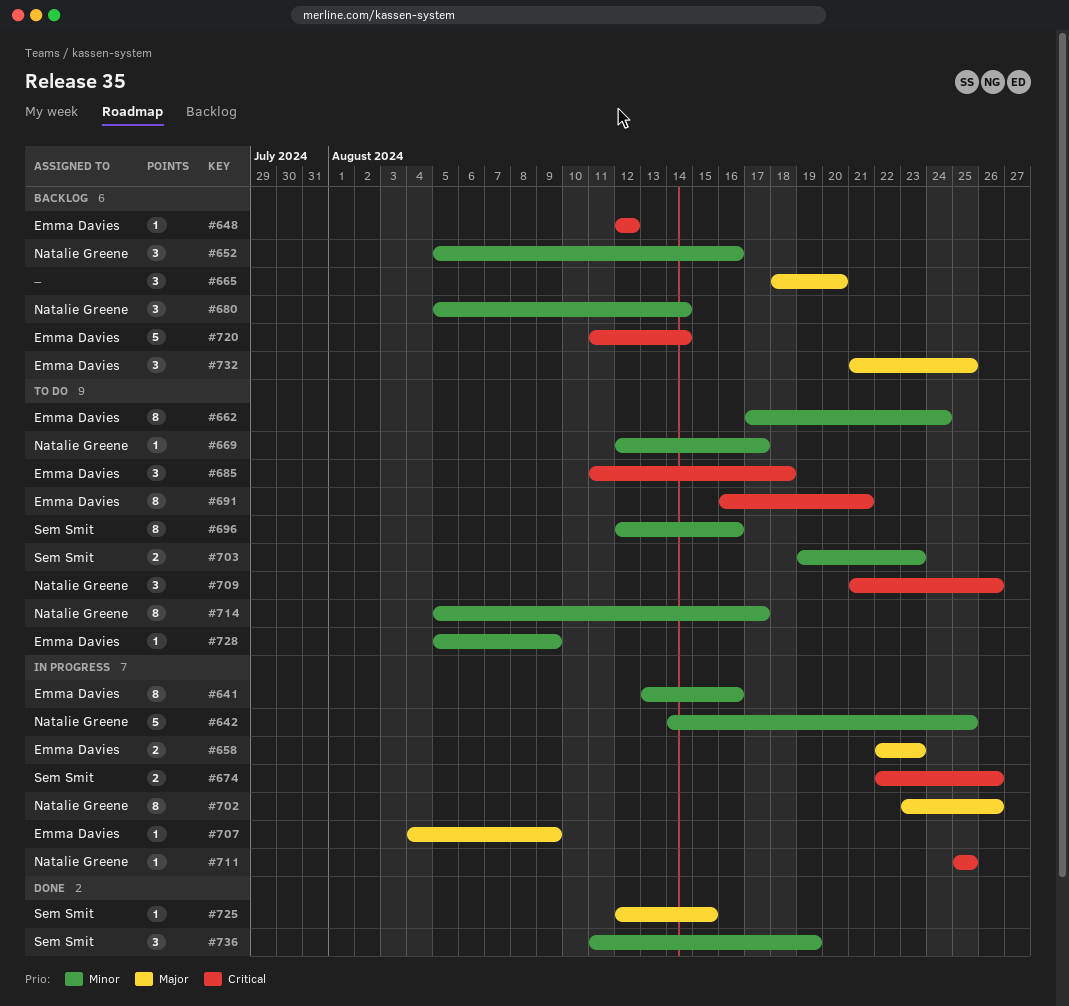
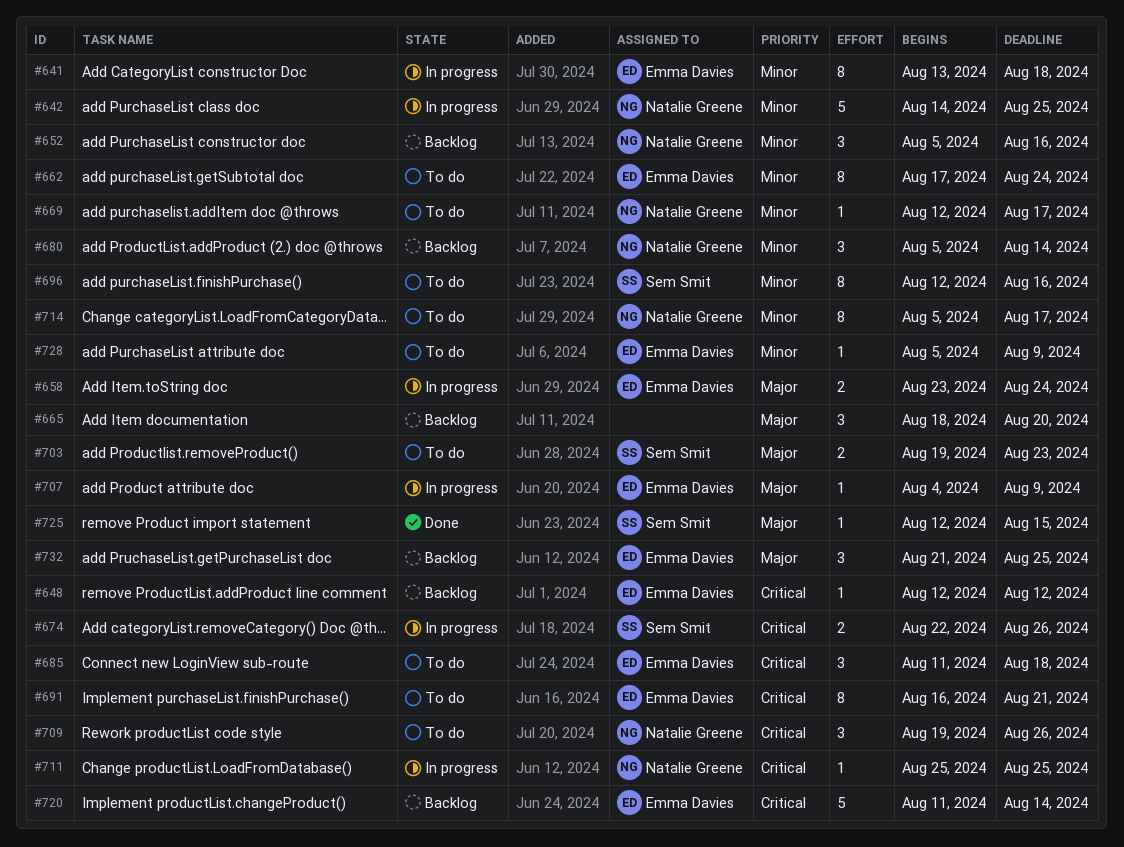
#641, due: Aug 16 -> Aug 18
#658, start: Aug 22 -> Aug 23
#658, due: Aug 23 -> Aug 24
#702: present -> none
#703, priority: Minor -> Major
#709, start: Aug 21 -> Aug 19
#736: present -> none

